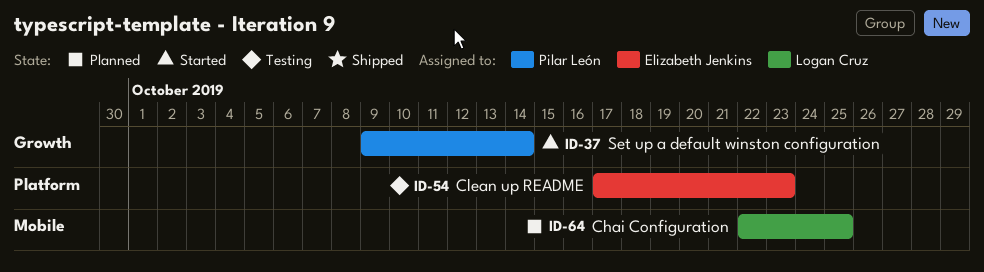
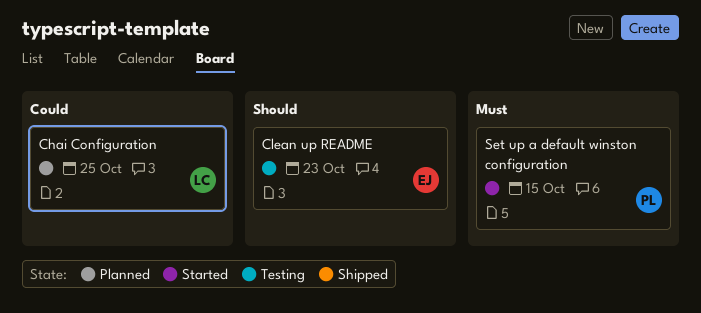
Set up a default winston configuration, due: Oct 14 -> Oct 15

